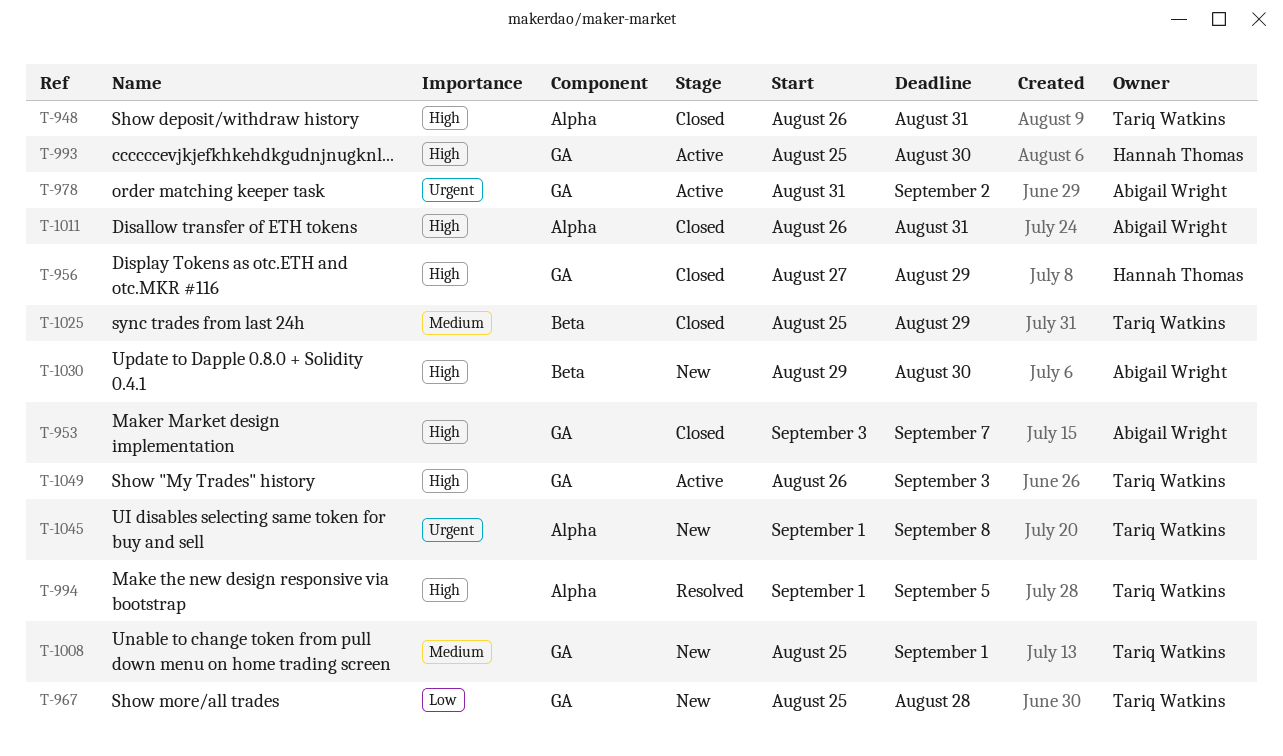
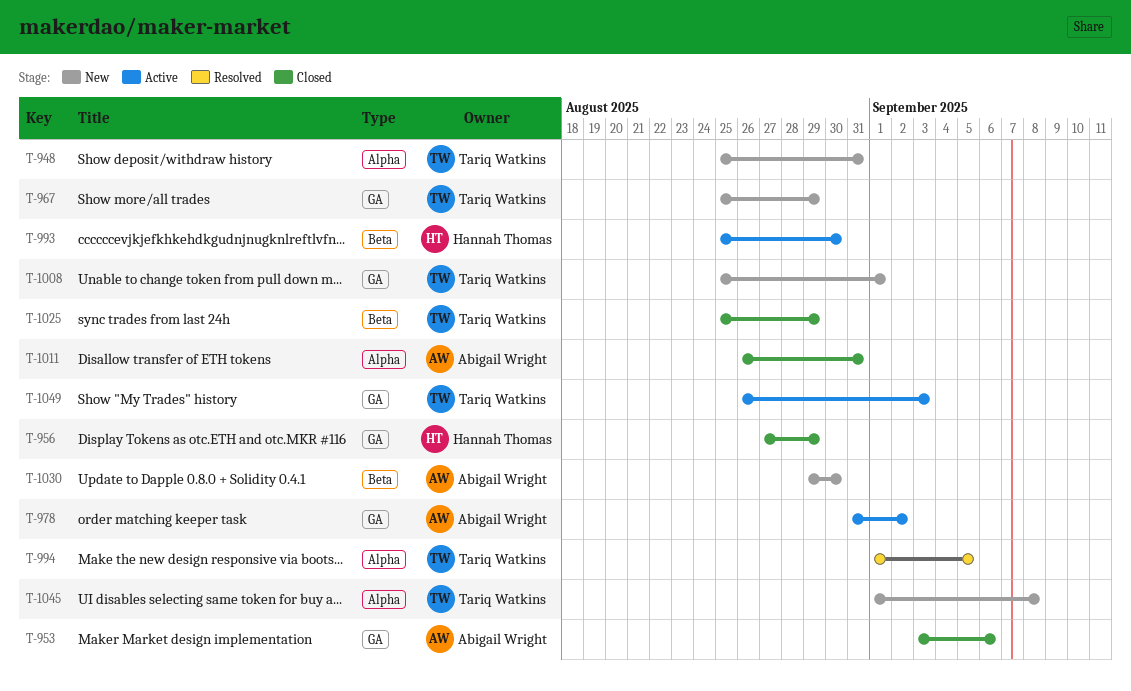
T-948, status: Closed -> New
T-948, start: Aug 26 -> Aug 25
T-953, due: Sep 7 -> Sep 6
T-967, due: Aug 28 -> Aug 29
T-993, label: GA -> Beta

